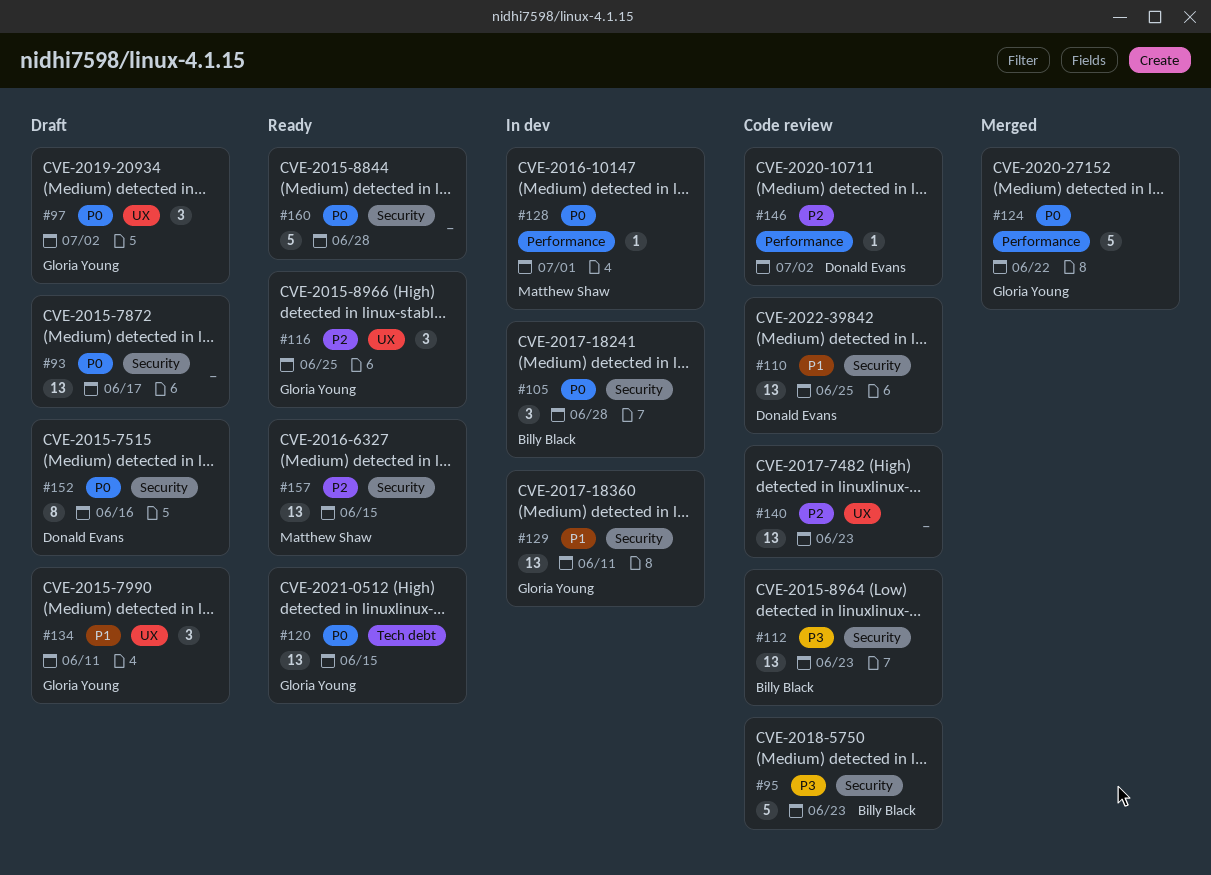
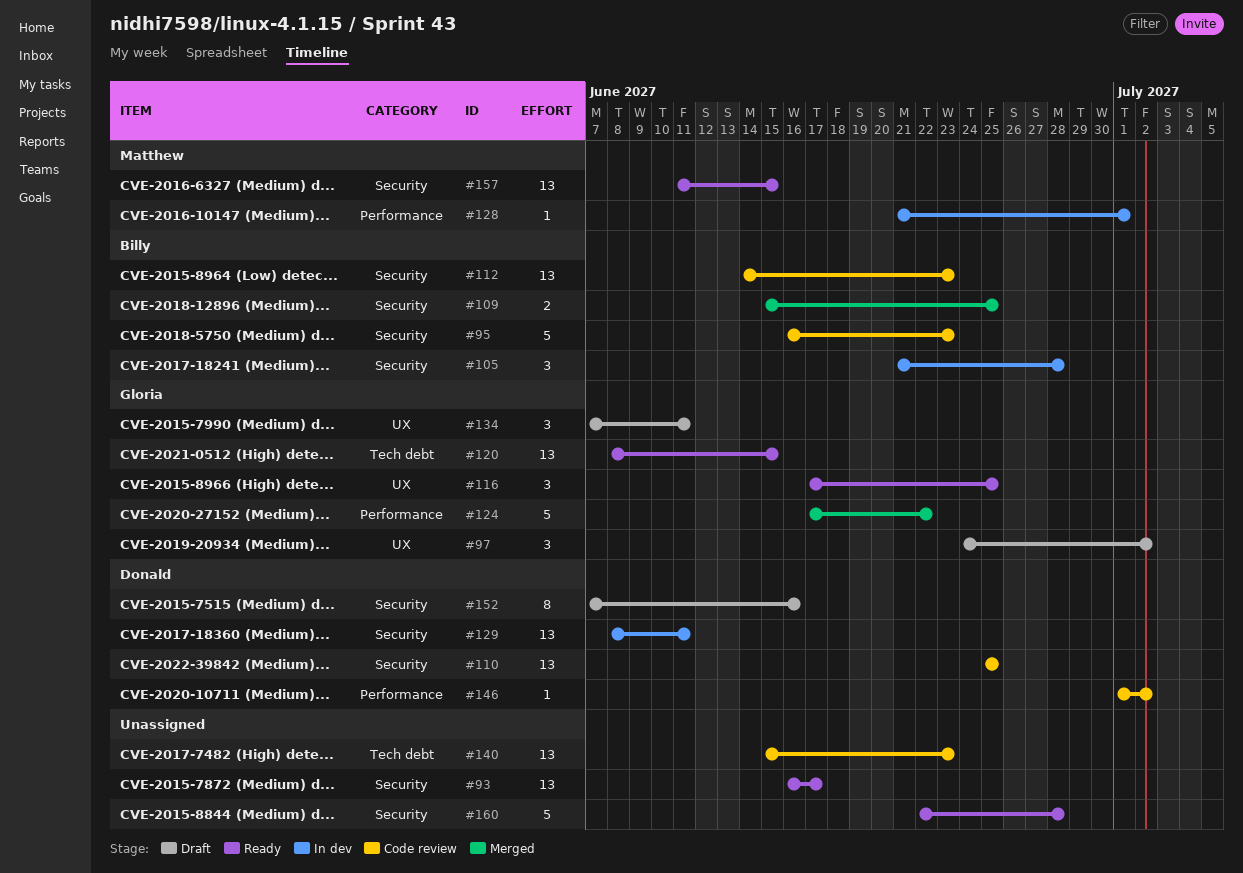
#93, status: Draft -> Ready
#109: none -> present
#129, owner: Gloria Young -> Donald Evans
#140, label: UX -> Tech debt

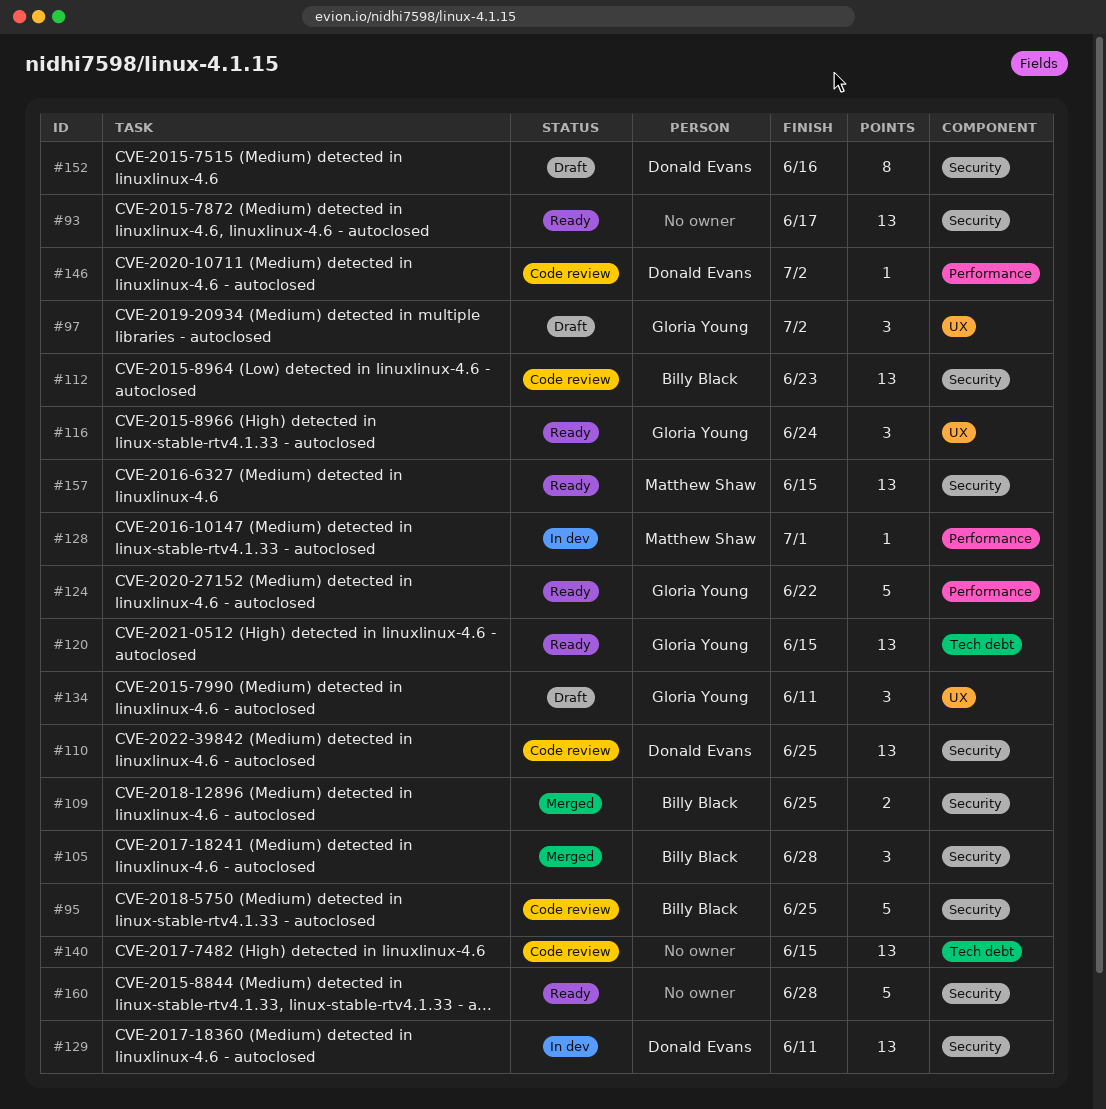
#95, due: Jun 23 -> Jun 25
#105, status: In dev -> Merged
#116, due: Jun 25 -> Jun 24
#124, status: Merged -> Ready
#140, due: Jun 23 -> Jun 15

